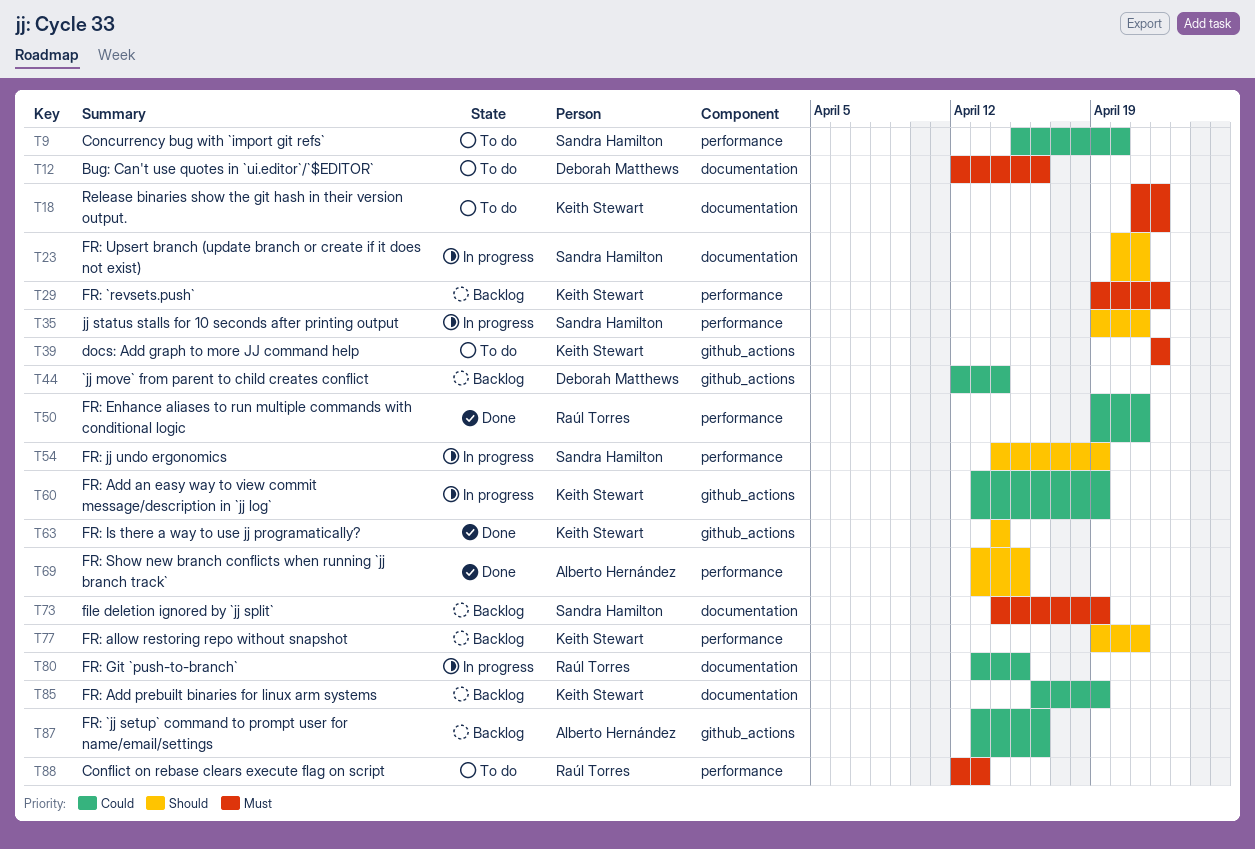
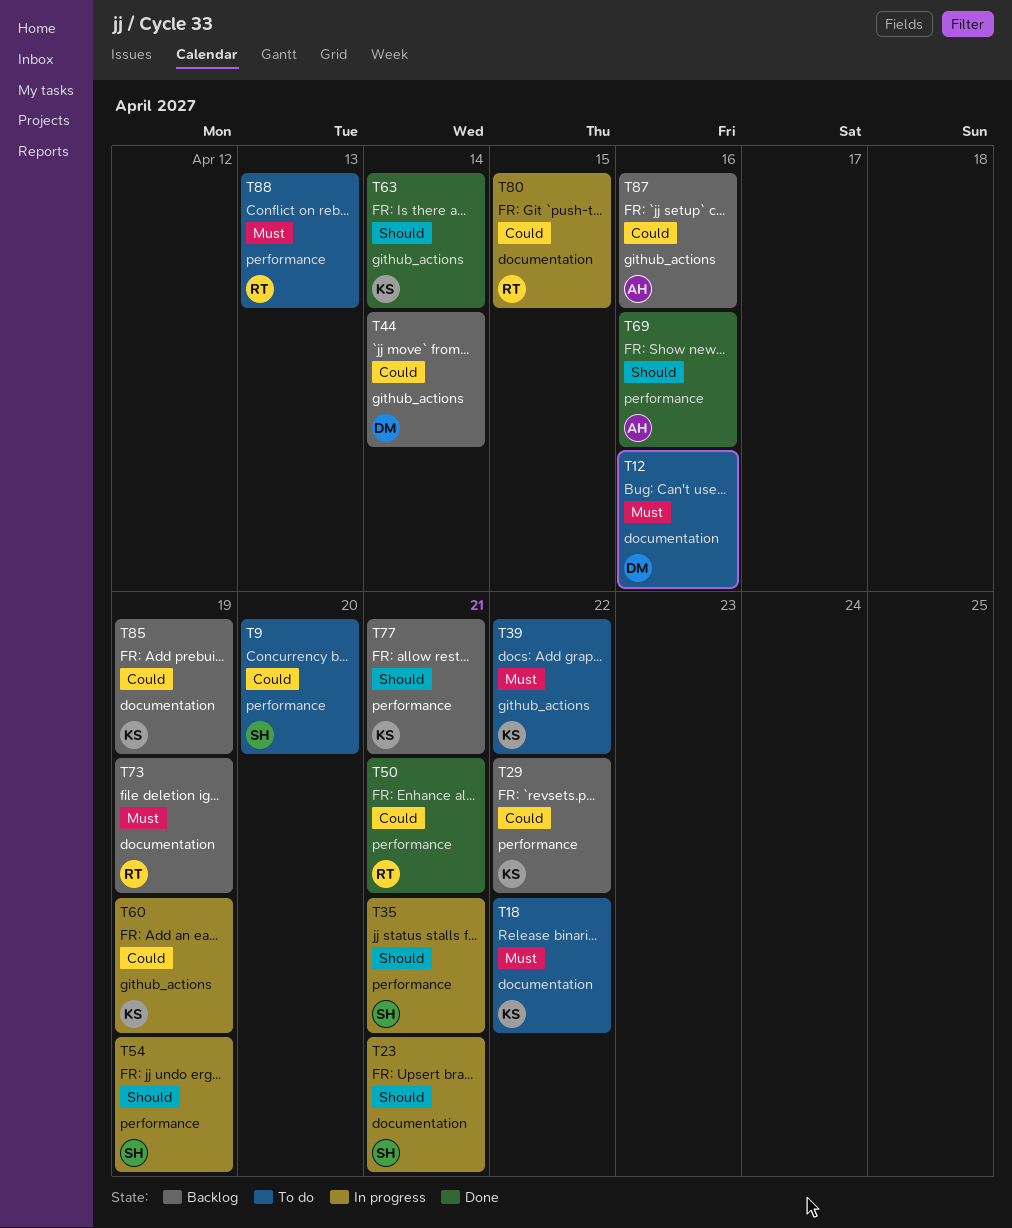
T29, priority: Must -> Could
T69, due: Apr 15 -> Apr 16
T73, owner: Sandra Hamilton -> Raúl Torres

